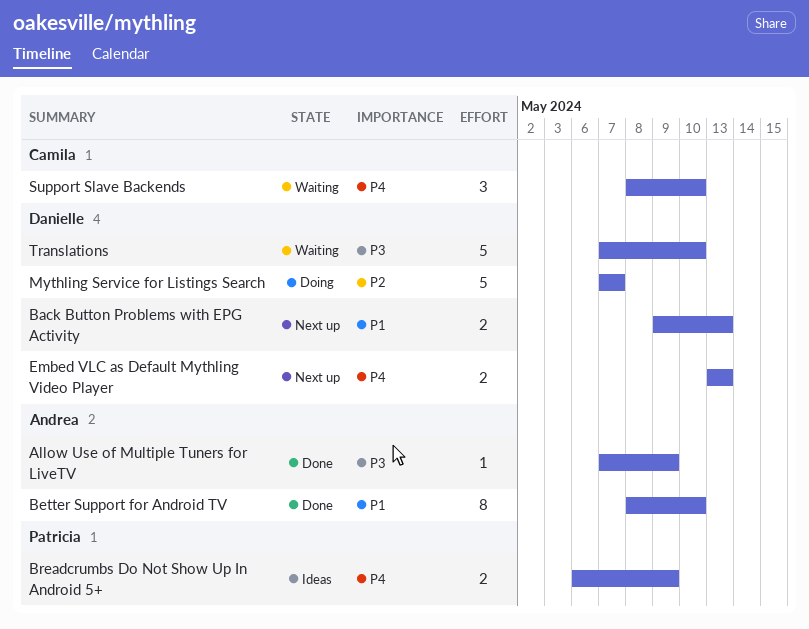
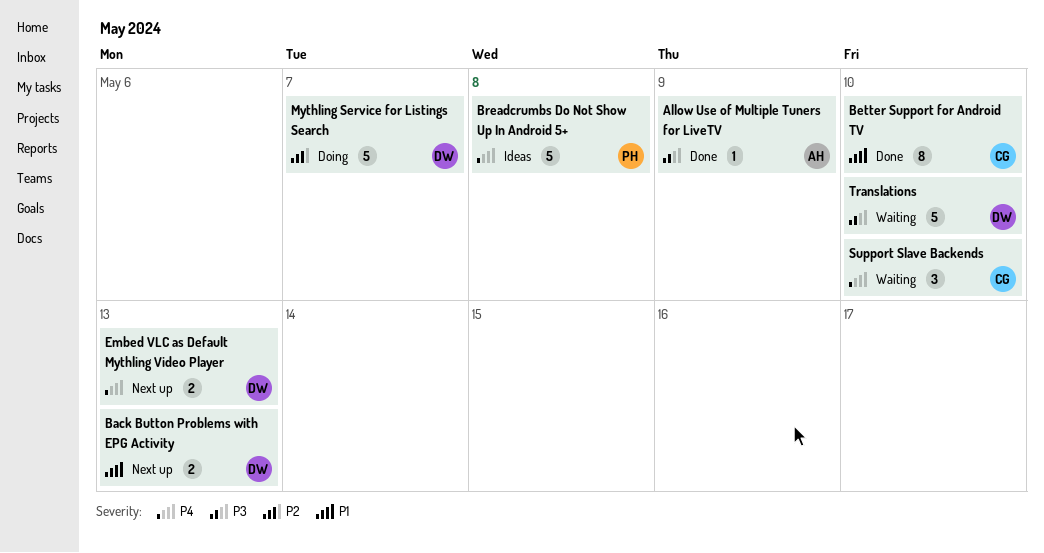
Better Support for Android TV, owner: Andrea -> Camila
Breadcrumbs Do Not Show Up In Android 5+, estimate: 2 -> 5
Breadcrumbs Do Not Show Up In Android 5+, due: May 9 -> May 8

